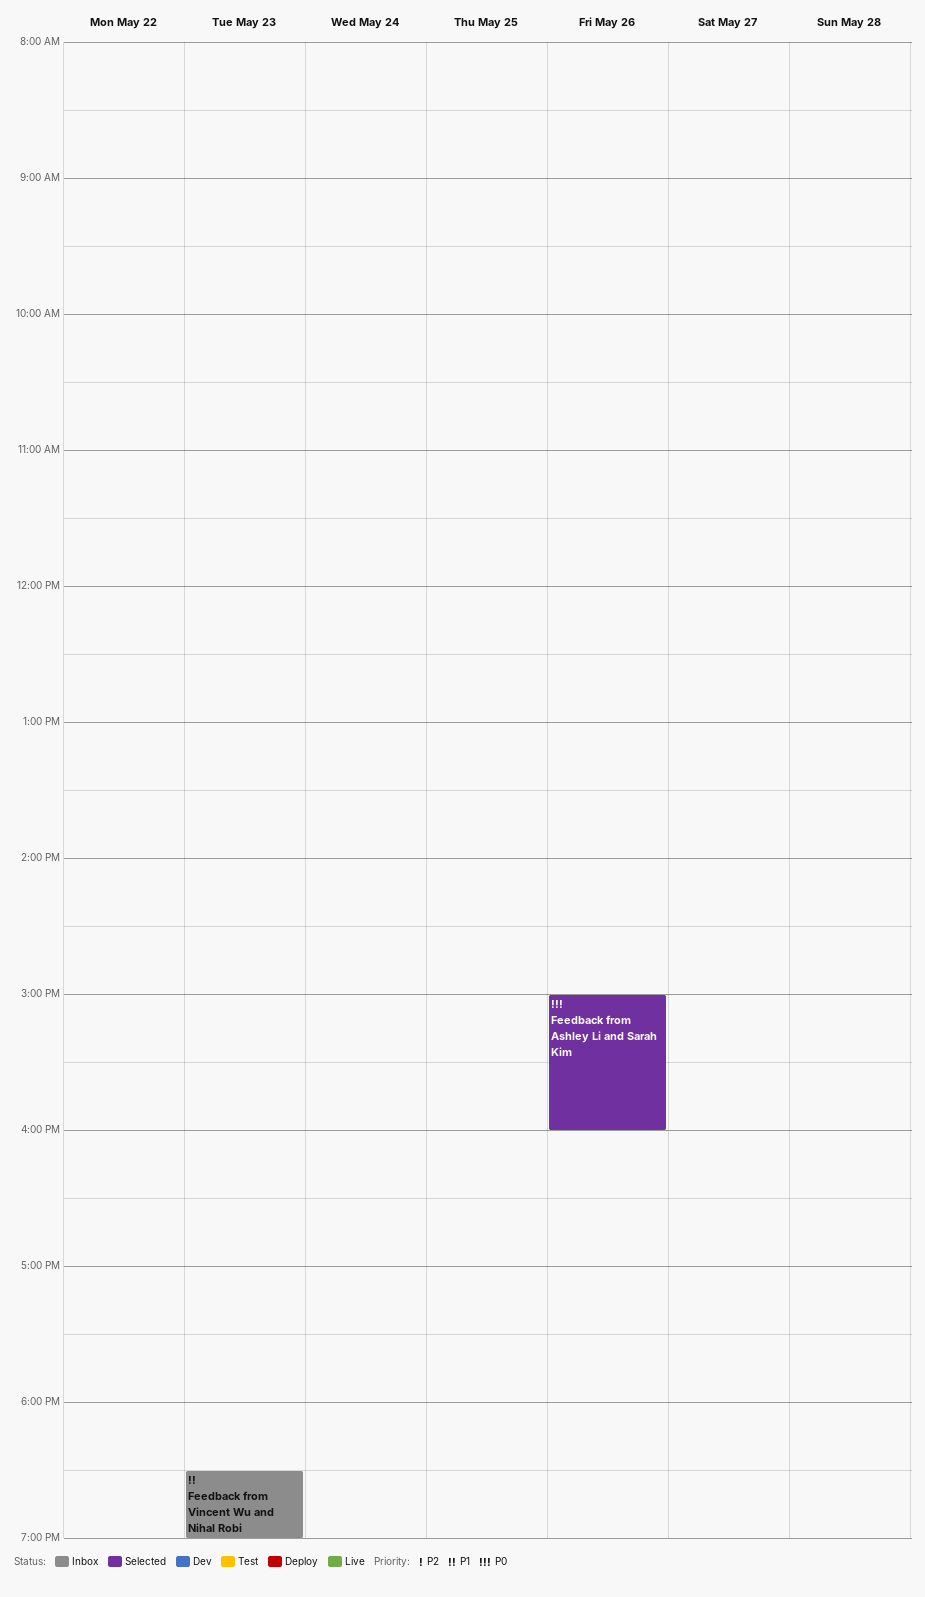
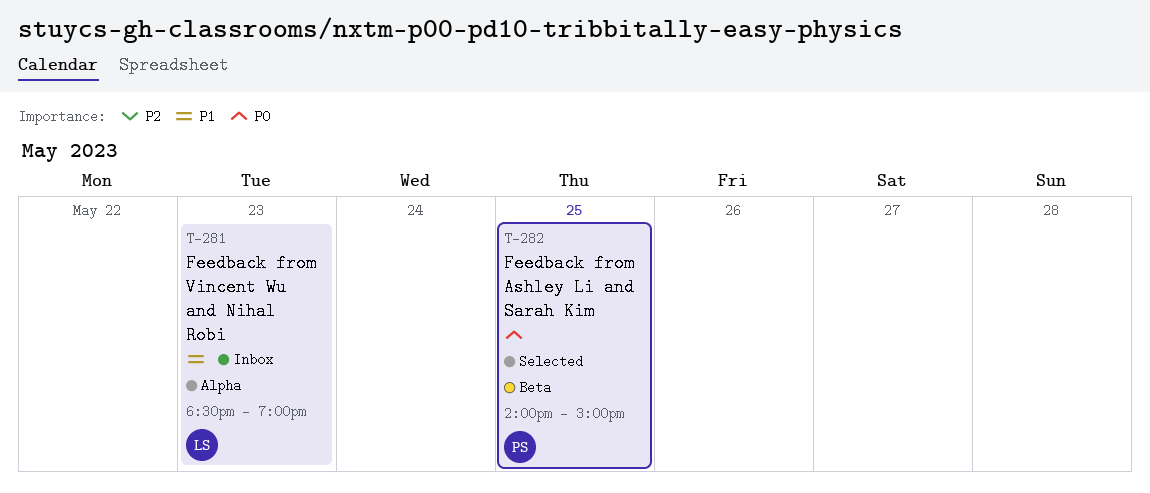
Feedback from Ashley Li and Sarah Kim, day: May 26 -> May 25
Feedback from Ashley Li and Sarah Kim, begins: 15:00 -> 14:00
Feedback from Ashley Li and Sarah Kim, ends: 16:00 -> 15:00

